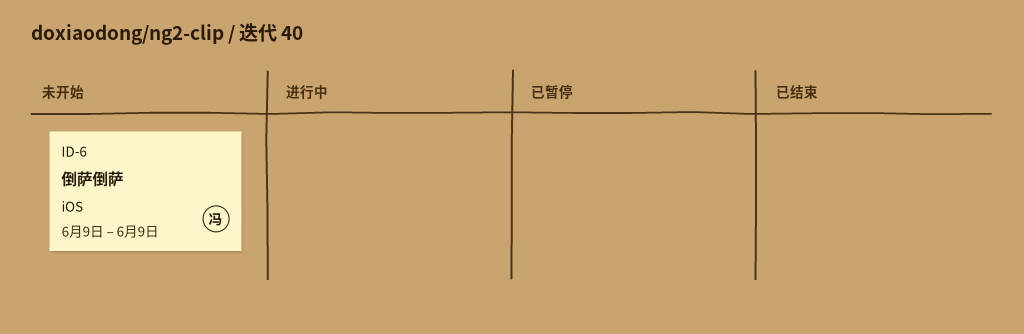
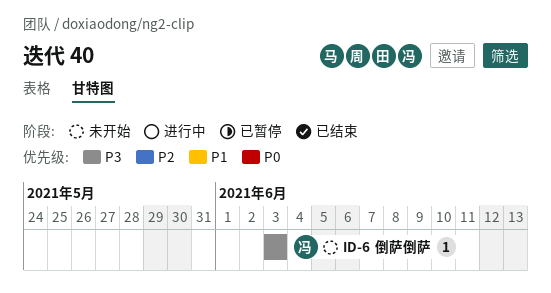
ID-6, start: Jun 9 -> Jun 3
ID-6, due: Jun 9 -> Jun 3

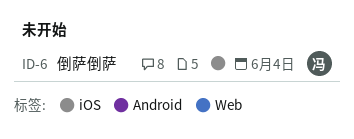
ID-6, due: Jun 3 -> Jun 4

